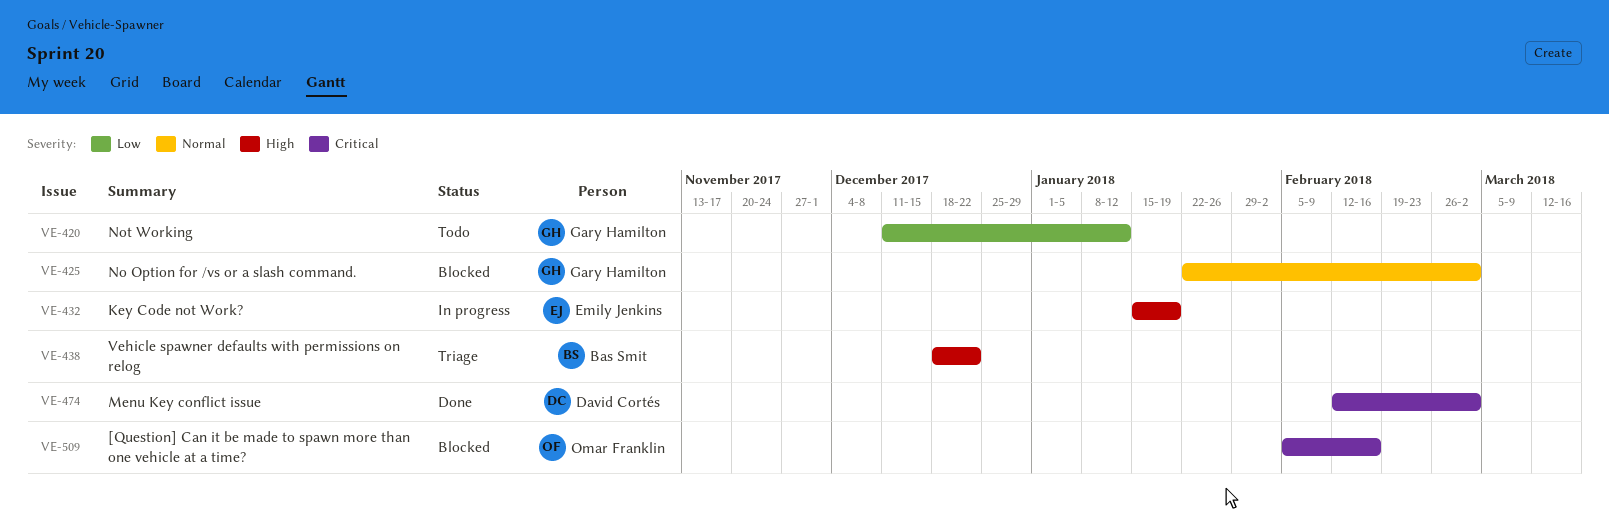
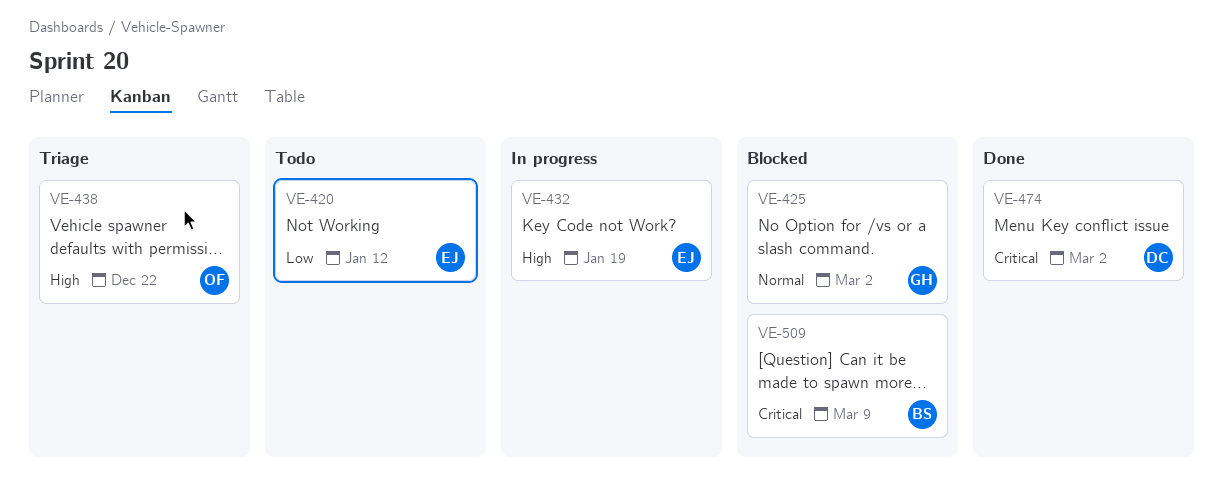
VE-420, owner: Gary Hamilton -> Emily Jenkins
VE-438, owner: Bas Smit -> Omar Franklin
VE-509, owner: Omar Franklin -> Bas Smit
VE-509, due: Feb 16 -> Mar 9

